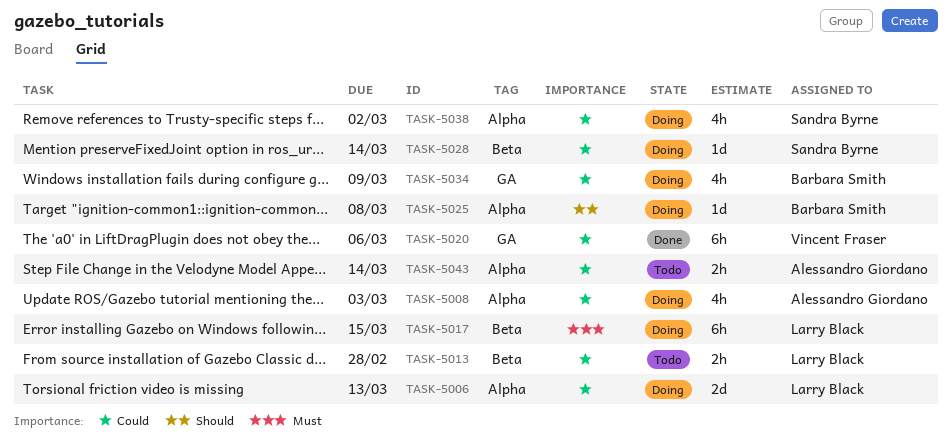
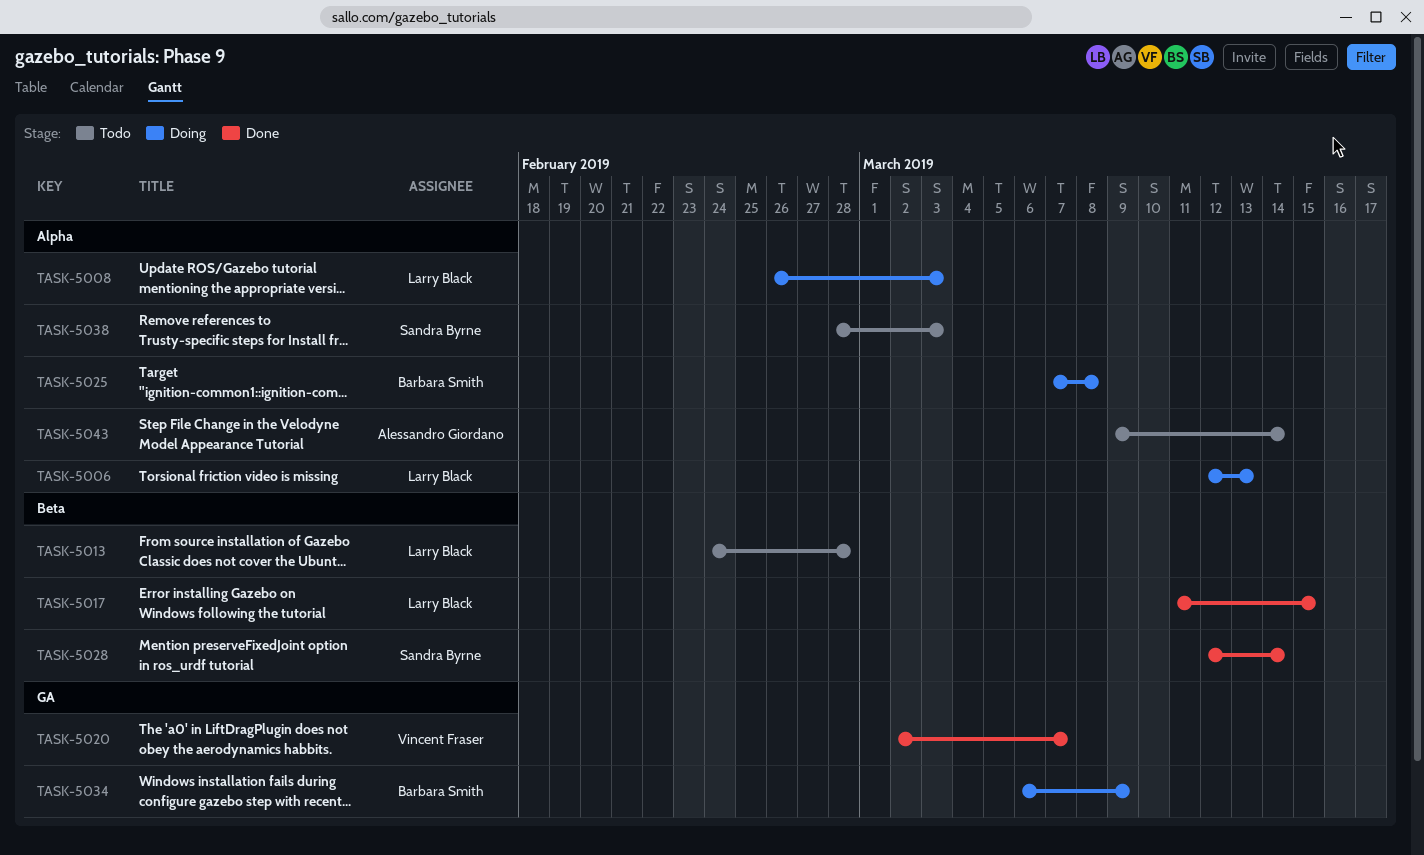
TASK-5008, owner: Alessandro Giordano -> Larry Black
TASK-5017, status: Doing -> Done
TASK-5020, due: Mar 6 -> Mar 7
TASK-5028, status: Doing -> Done
TASK-5038, status: Doing -> Todo
TASK-5038, due: Mar 2 -> Mar 3

